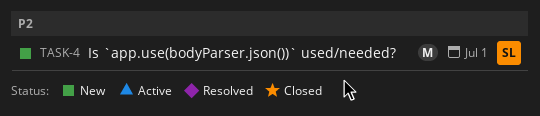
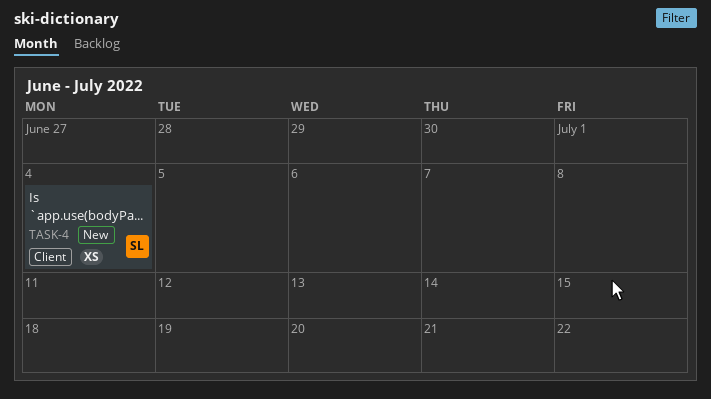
TASK-4, estimate: M -> XS
TASK-4, due: Jul 1 -> Jul 4

